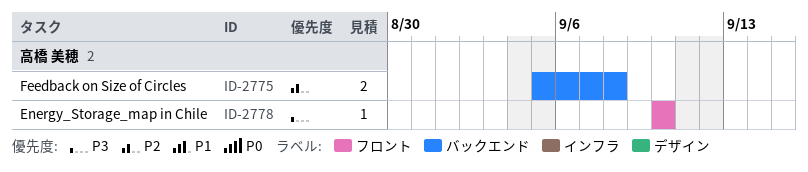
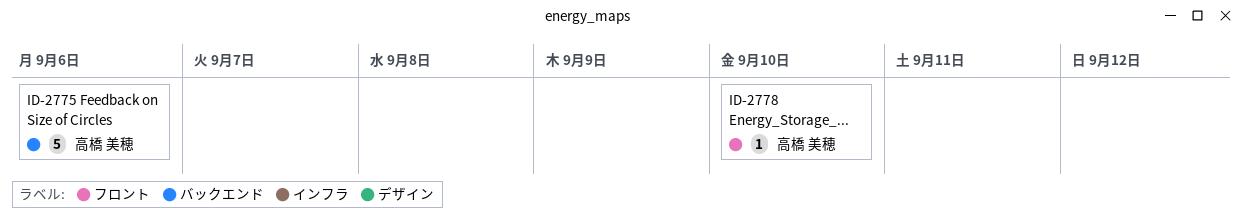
ID-2775, estimate: 2 -> 5
ID-2775, due: Sep 8 -> Sep 6

